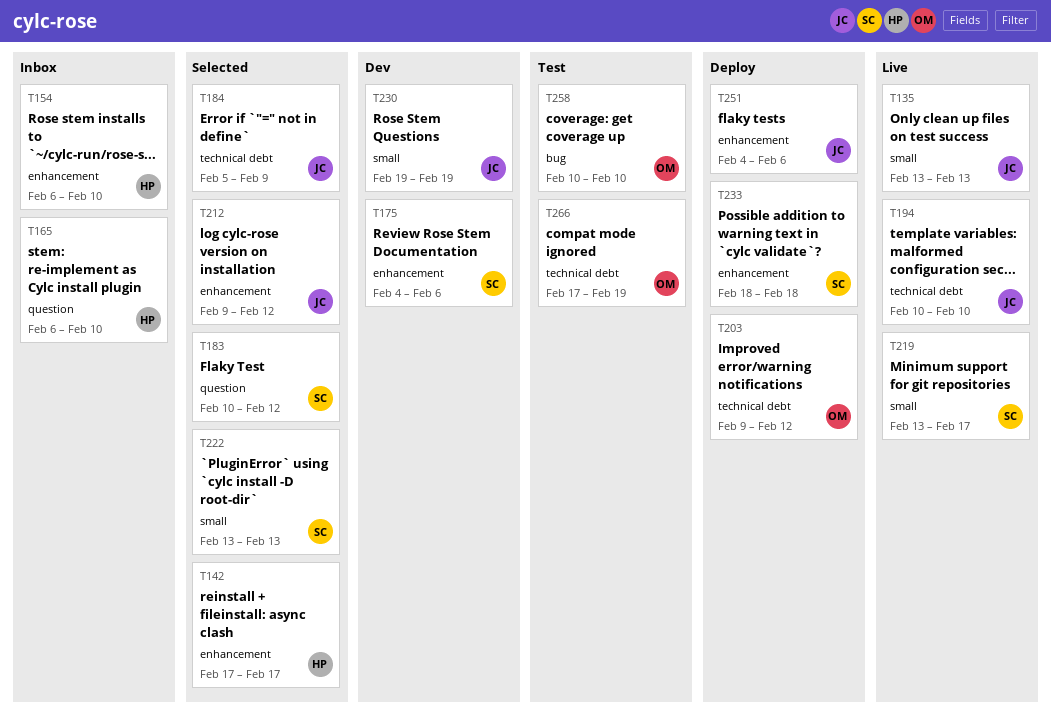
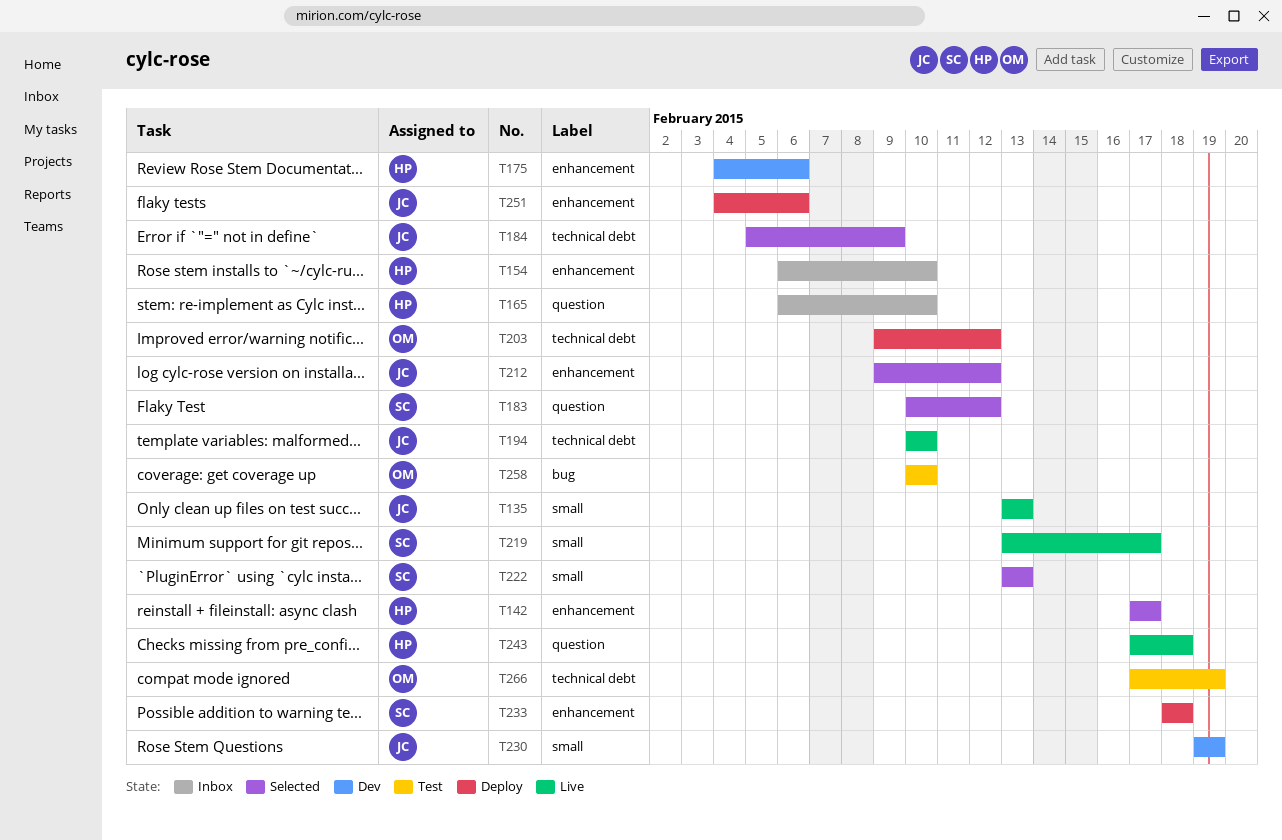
T175, owner: SC -> HP
T243: none -> present

